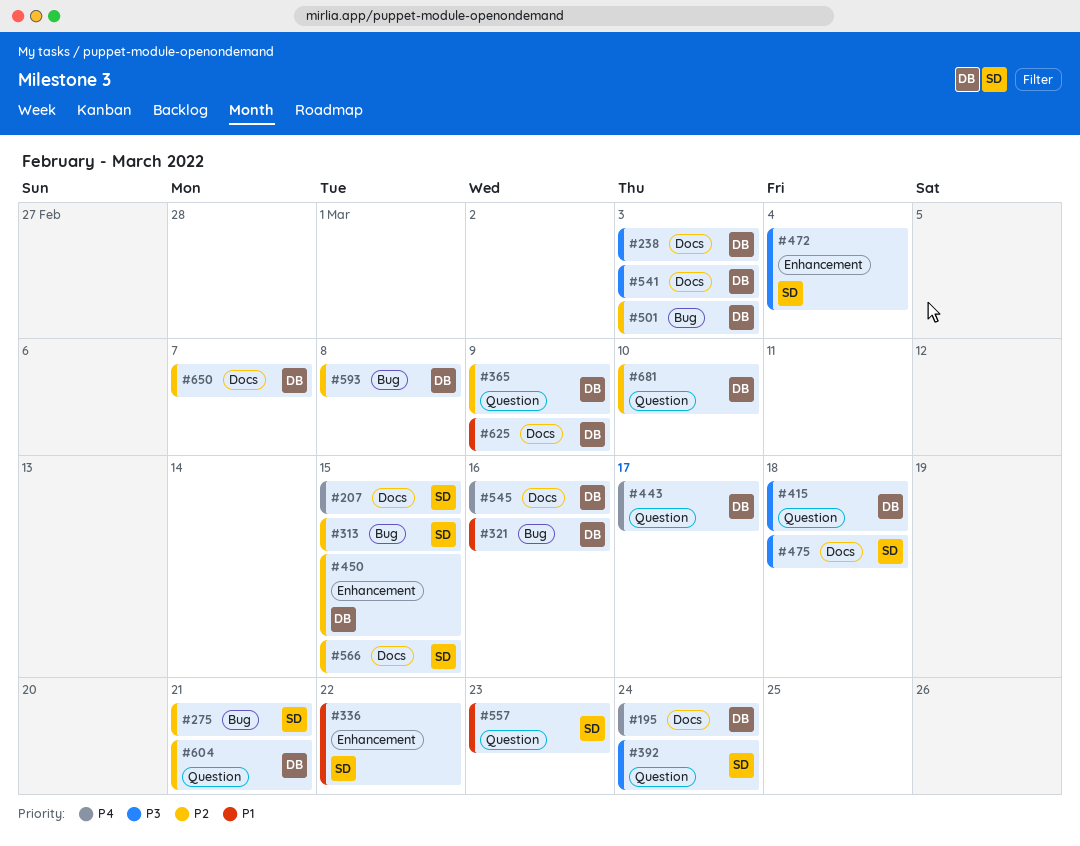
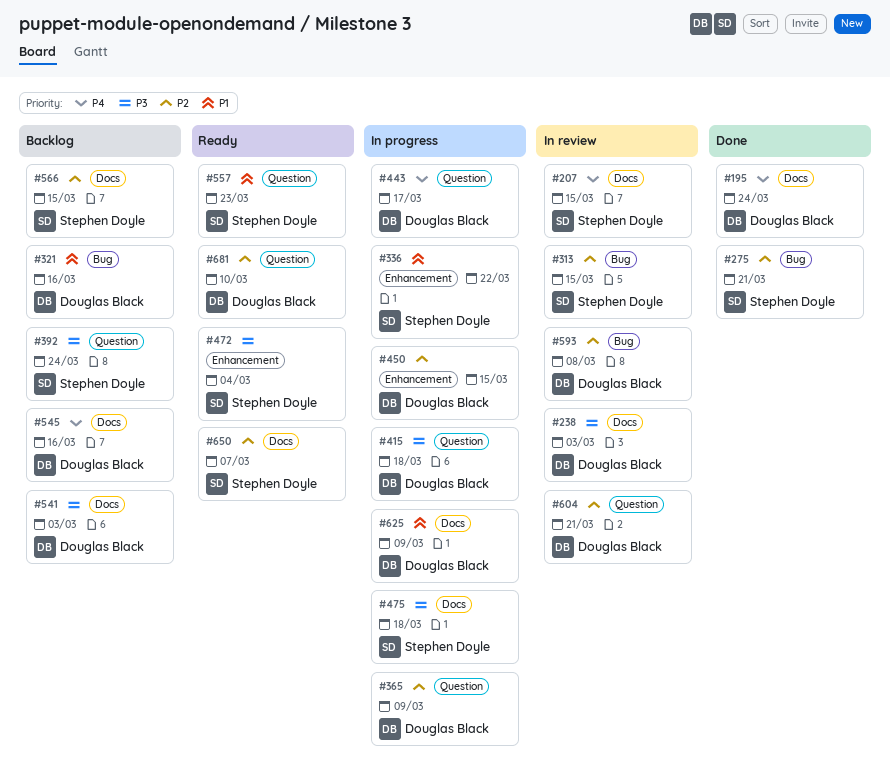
#501: present -> none
#650, owner: Douglas Black -> Stephen Doyle

